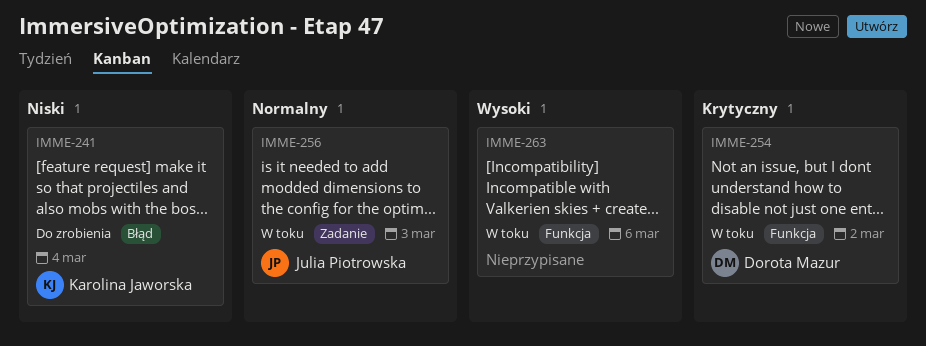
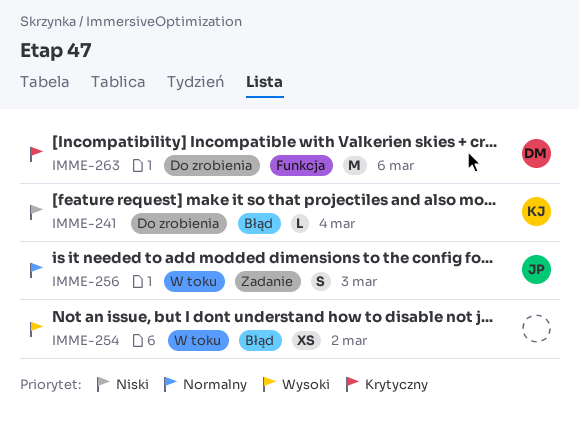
IMME-254, owner: Dorota Mazur -> none
IMME-254, priority: Krytyczny -> Wysoki
IMME-254, label: Funkcja -> Błąd
IMME-263, status: W toku -> Do zrobienia
IMME-263, owner: none -> Dorota Mazur
IMME-263, priority: Wysoki -> Krytyczny

